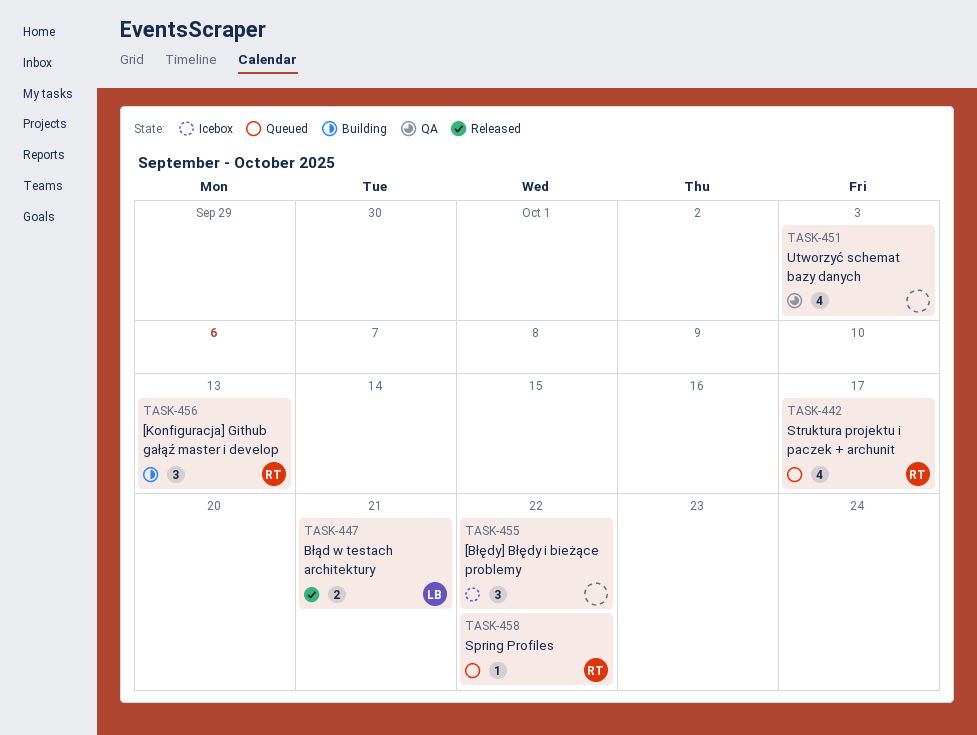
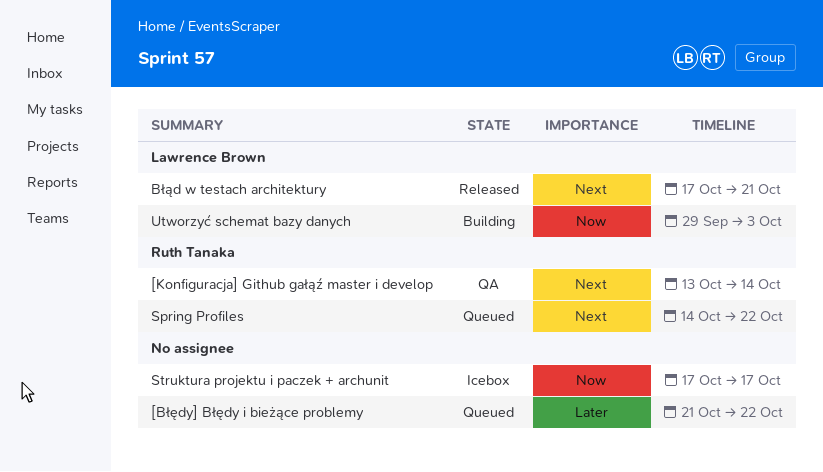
[Błędy] Błędy i bieżące problemy, status: Icebox -> Queued
[Konfiguracja] Github gałąź master i develop, status: Building -> QA
[Konfiguracja] Github gałąź master i develop, due: Oct 13 -> Oct 14
Struktura projektu i paczek + archunit, status: Queued -> Icebox
Struktura projektu i paczek + archunit, owner: Ruth Tanaka -> none
Utworzyć schemat bazy danych, status: QA -> Building
Utworzyć schemat bazy danych, owner: none -> Lawrence Brown

